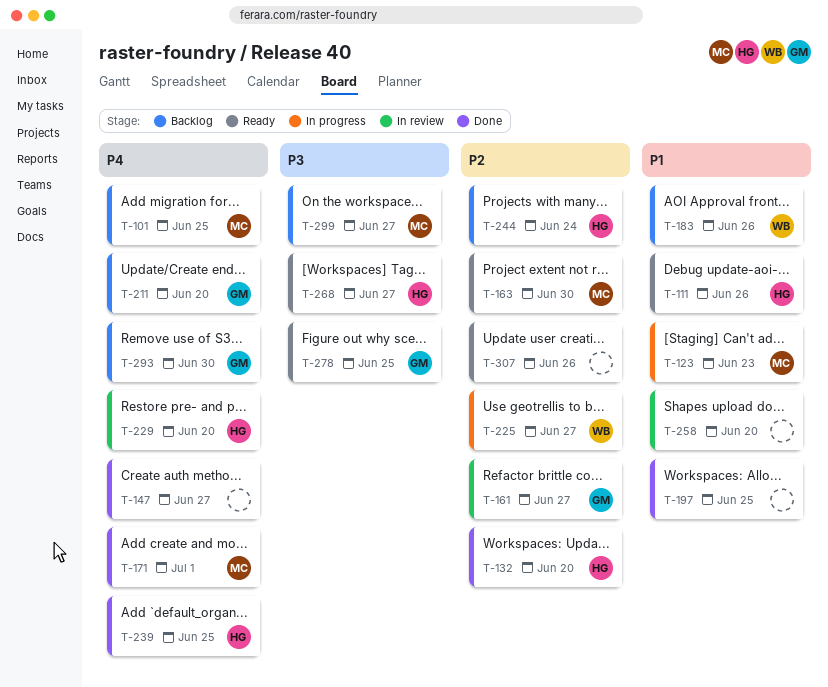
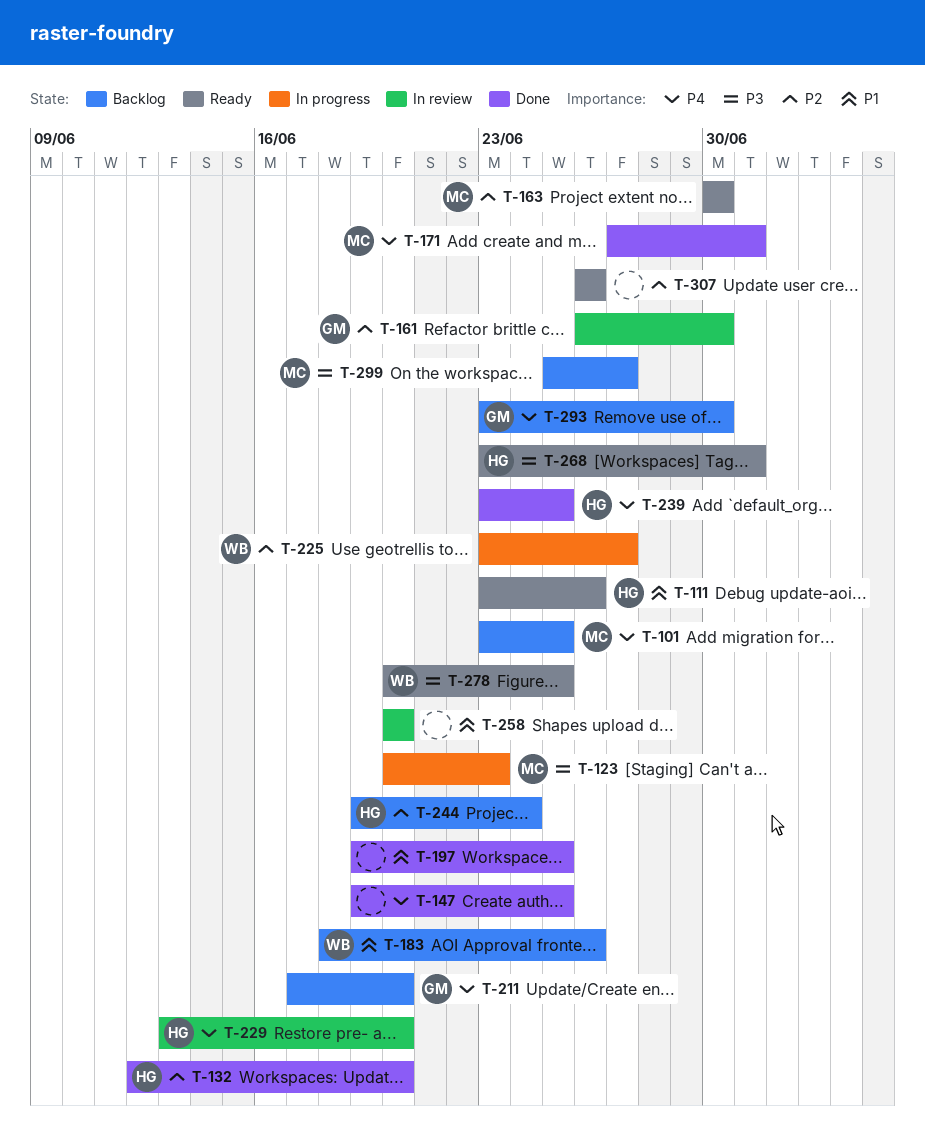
T-123, priority: P1 -> P3
T-147, due: Jun 27 -> Jun 25
T-161, due: Jun 27 -> Jun 30
T-268, due: Jun 27 -> Jul 1
T-278, owner: GM -> WB

